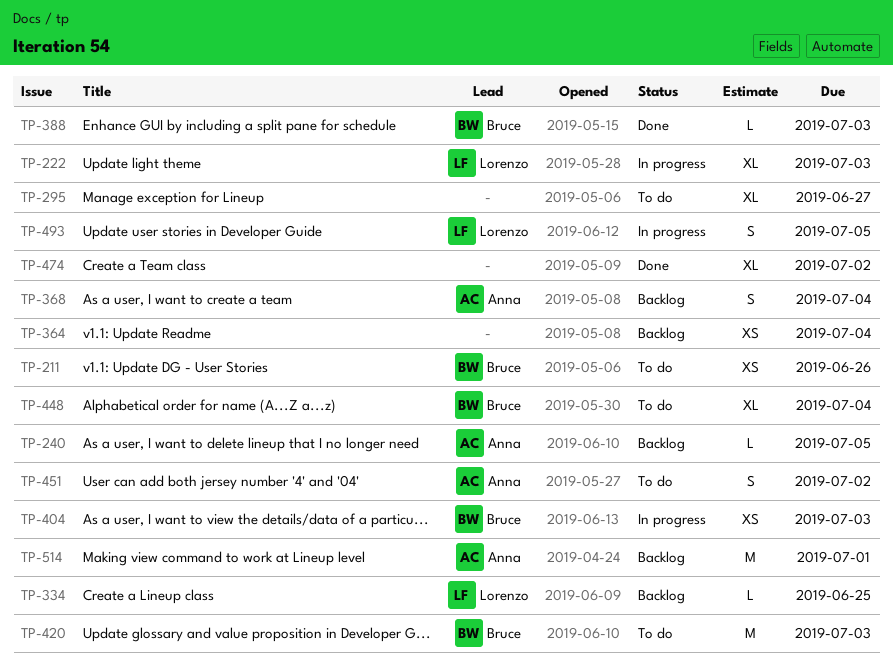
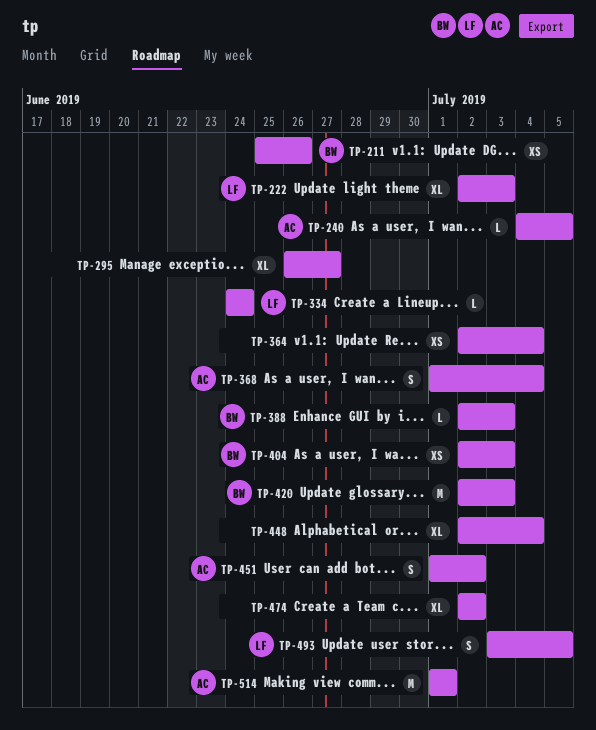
TP-334, due: Jun 25 -> Jun 24
TP-448, owner: Bruce -> none

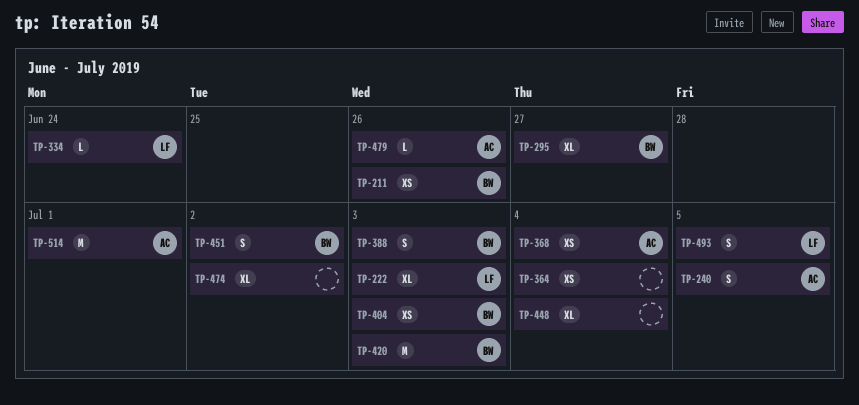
TP-240, estimate: L -> S
TP-295, owner: none -> BW
TP-368, estimate: S -> XS
TP-388, estimate: L -> S
TP-451, owner: AC -> BW
TP-479: none -> present

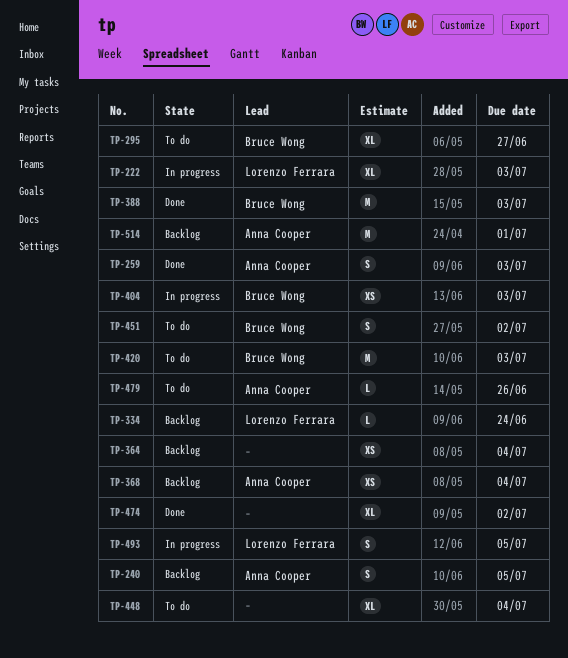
TP-211: present -> none
TP-259: none -> present
TP-388, estimate: S -> M

